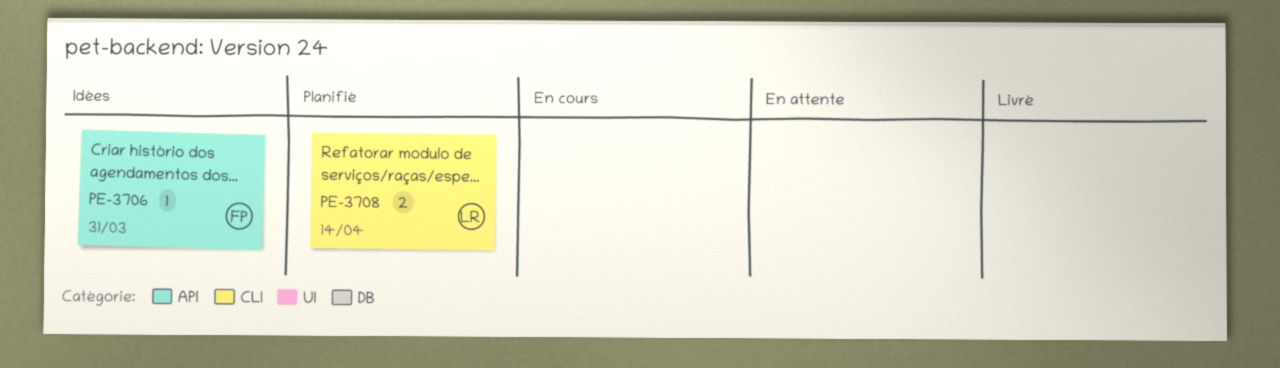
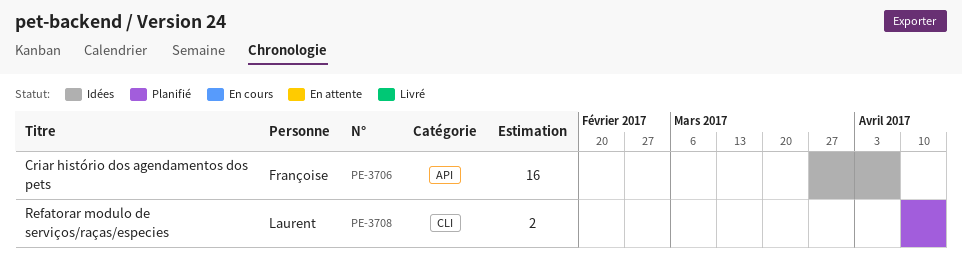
PE-3706, estimate: 1 -> 16
PE-3706, due: Mar 31 -> Apr 7

